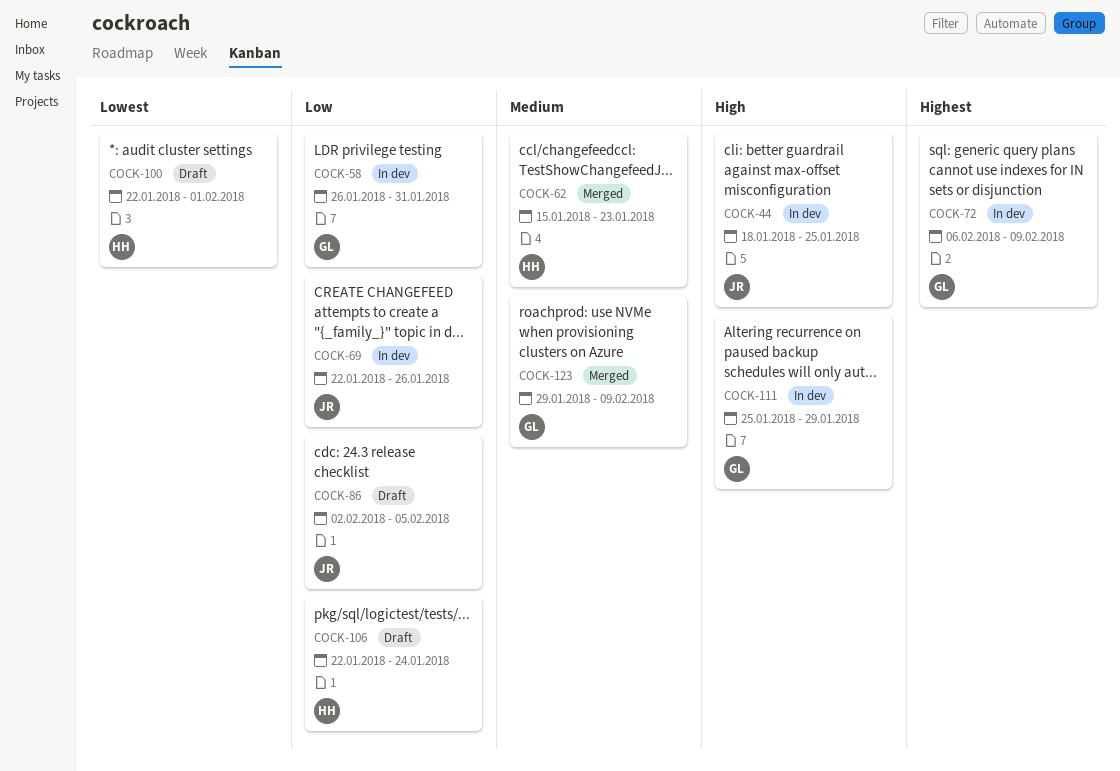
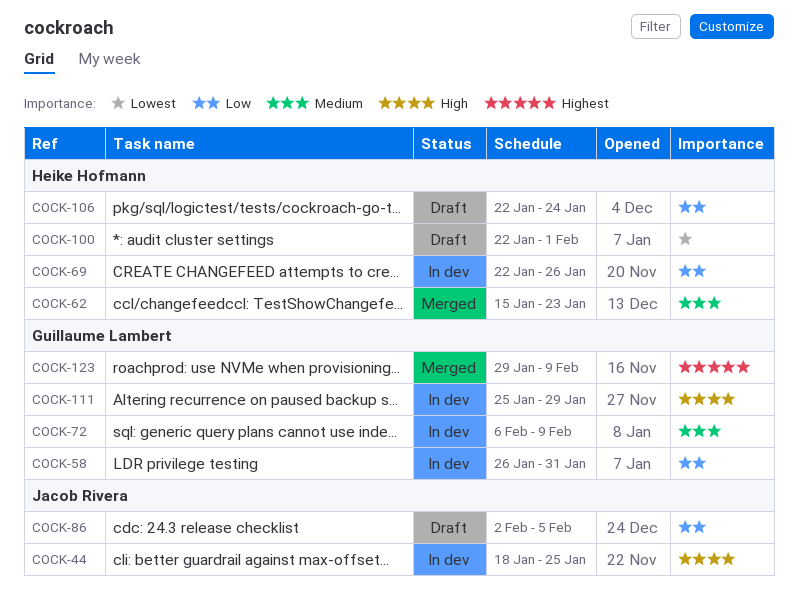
COCK-69, owner: Jacob Rivera -> Heike Hofmann
COCK-72, priority: Highest -> Medium
COCK-123, priority: Medium -> Highest

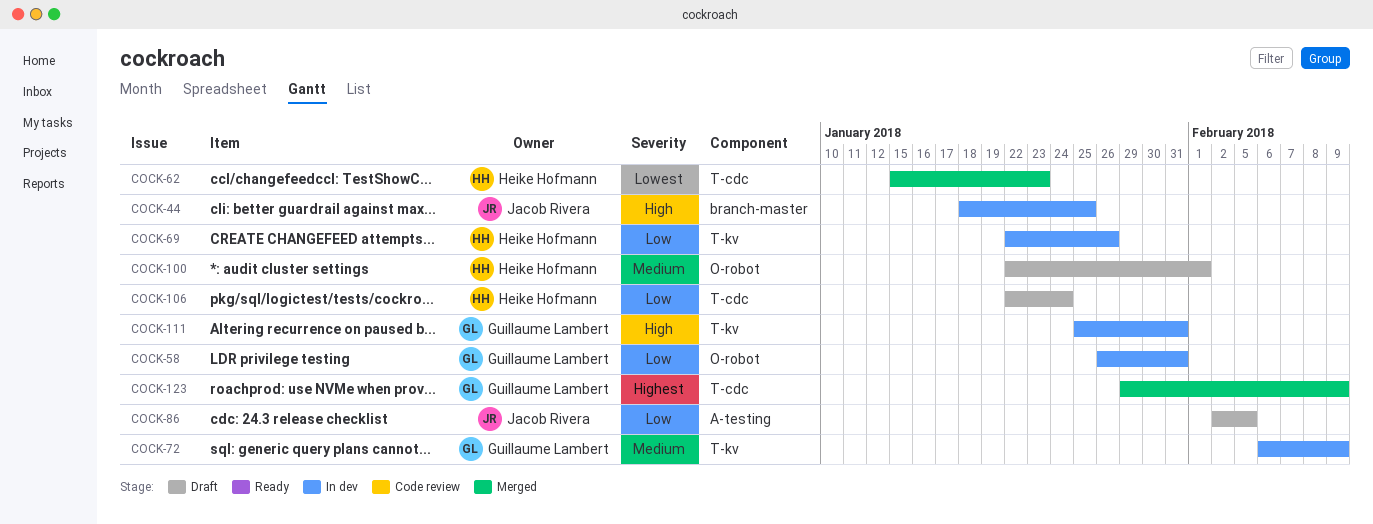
COCK-62, priority: Medium -> Lowest
COCK-100, priority: Lowest -> Medium
COCK-111, due: Jan 29 -> Jan 31

